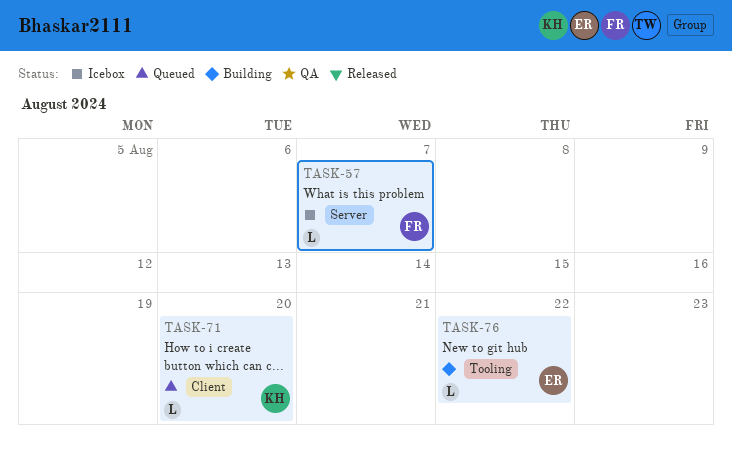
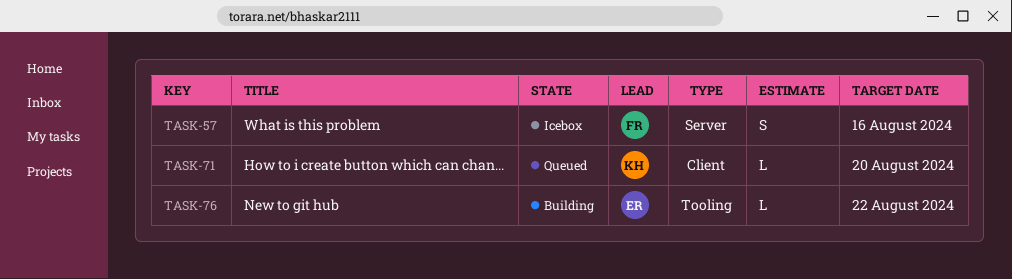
TASK-57, estimate: L -> S
TASK-57, due: Aug 7 -> Aug 16

